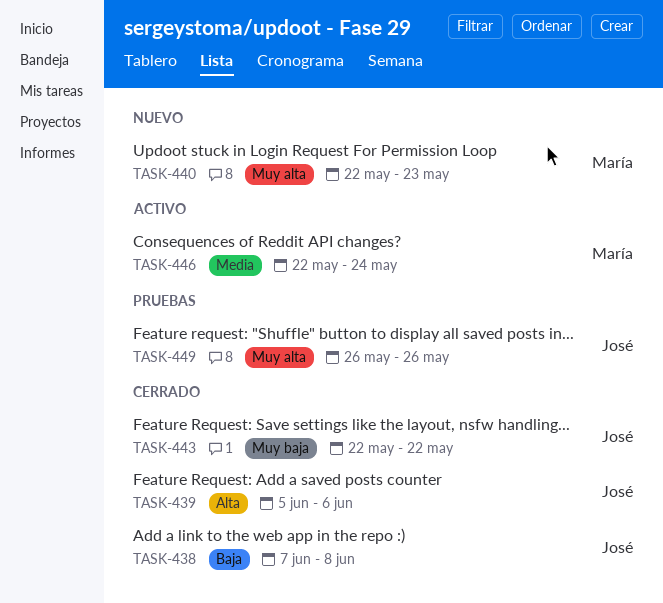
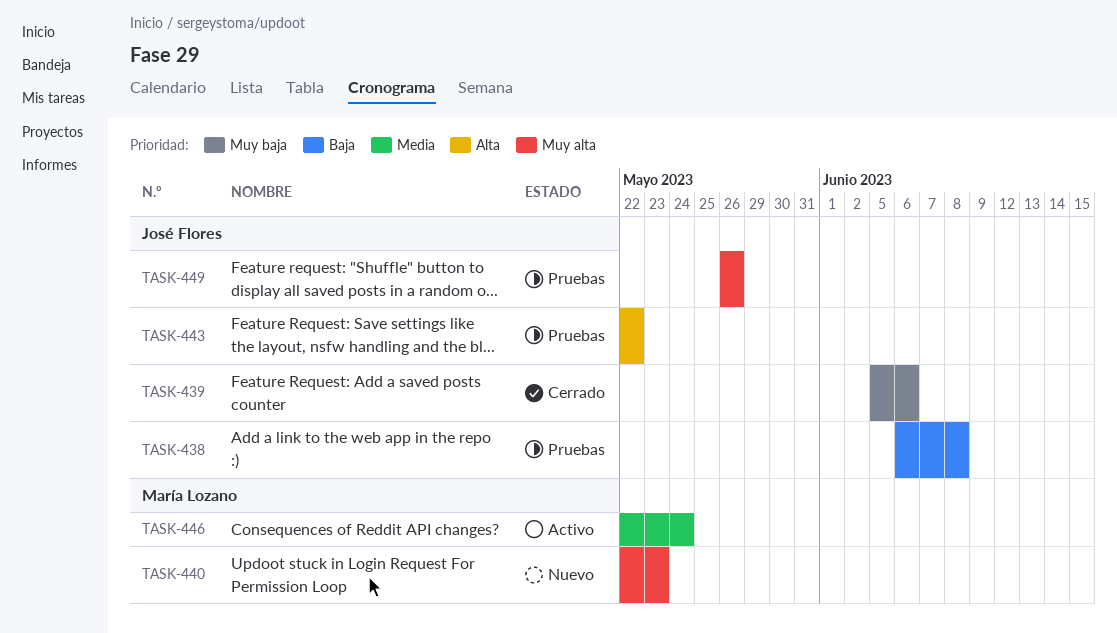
TASK-438, status: Cerrado -> Pruebas
TASK-438, start: Jun 7 -> Jun 6
TASK-439, priority: Alta -> Muy baja
TASK-443, status: Cerrado -> Pruebas
TASK-443, priority: Muy baja -> Alta

